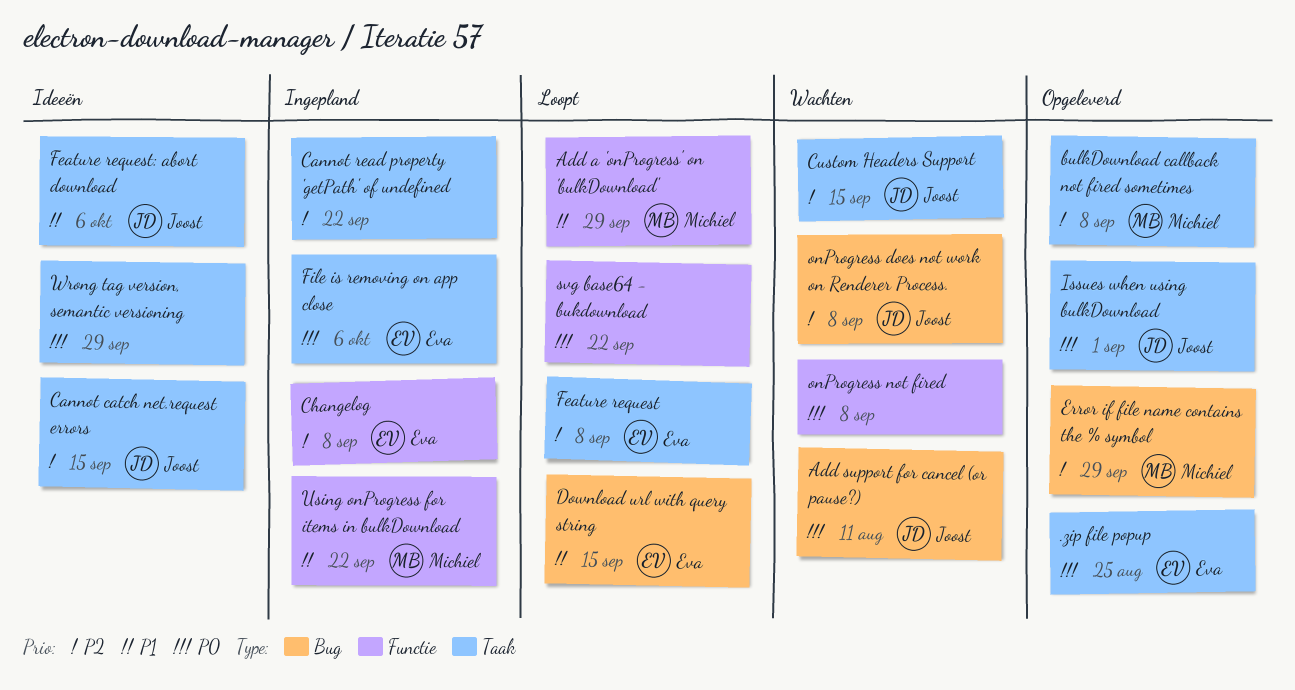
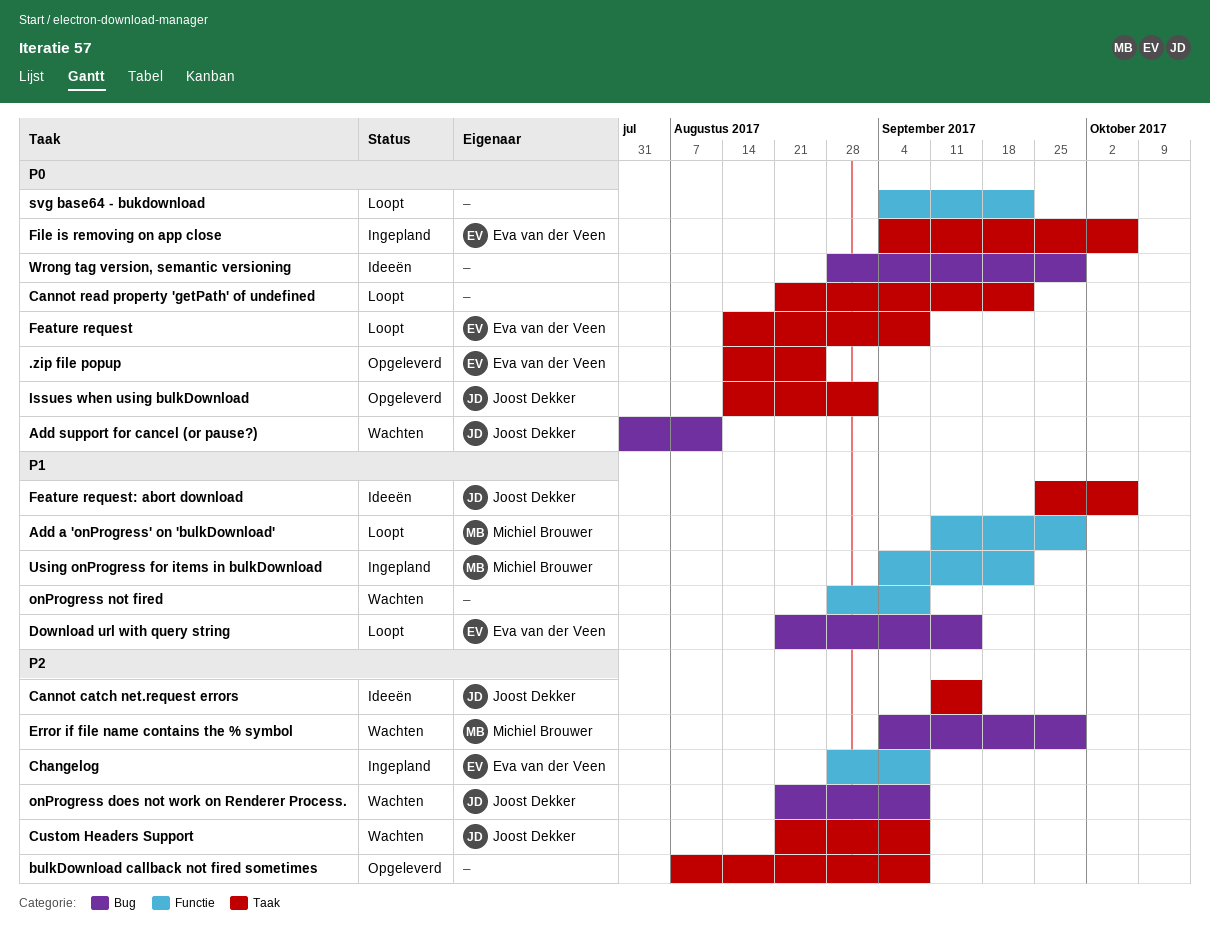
bulkDownload callback not fired sometimes, owner: Michiel Brouwer -> none
Cannot read property 'getPath' of undefined, status: Ingepland -> Loopt
Cannot read property 'getPath' of undefined, priority: P2 -> P0
Custom Headers Support, due: Sep 15 -> Sep 8
Error if file name contains the % symbol, status: Opgeleverd -> Wachten
Feature request, priority: P2 -> P0
onProgress not fired, priority: P0 -> P1
Wrong tag version, semantic versioning, label: Taak -> Bug

